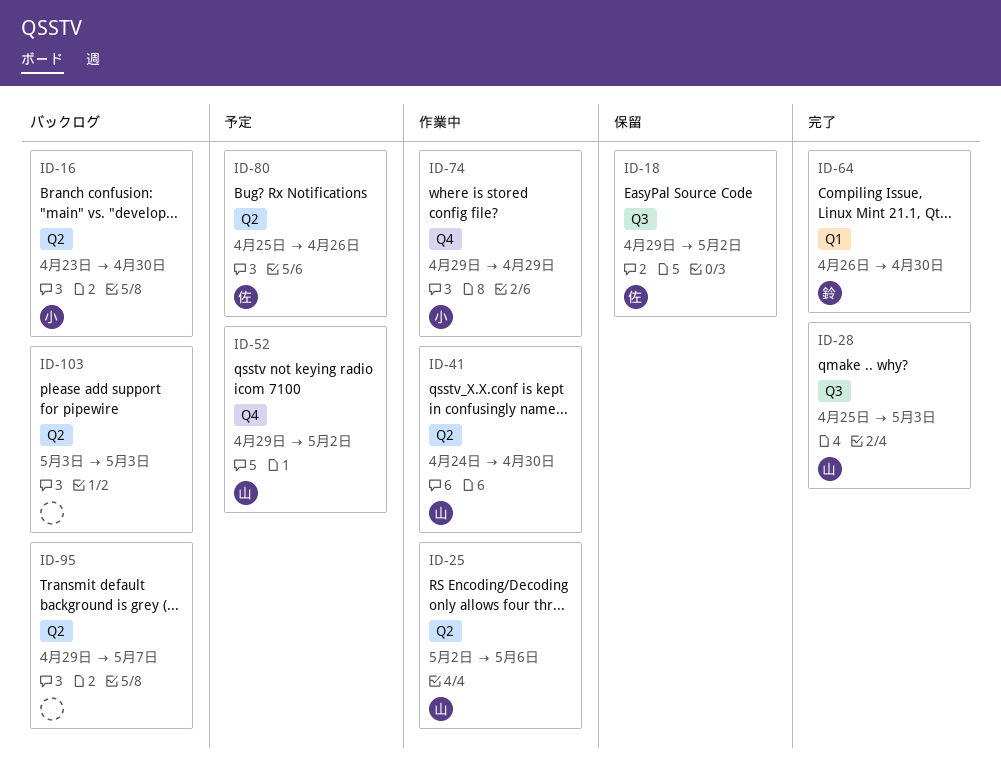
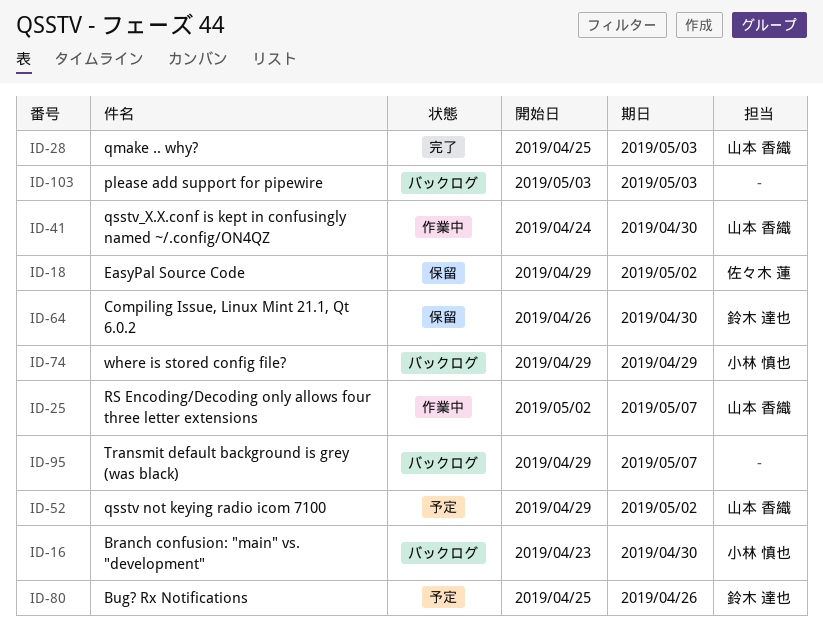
ID-25, due: May 6 -> May 7
ID-64, status: 完了 -> 保留
ID-74, status: 作業中 -> バックログ
ID-80, owner: 佐々木 蓮 -> 鈴木 達也

